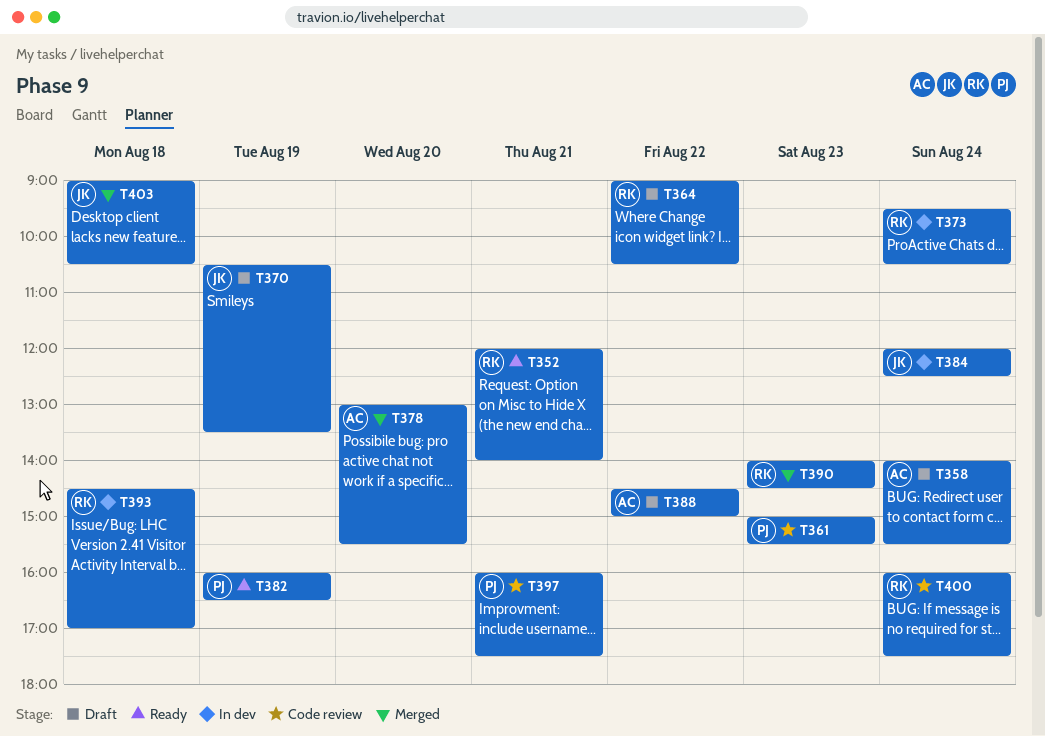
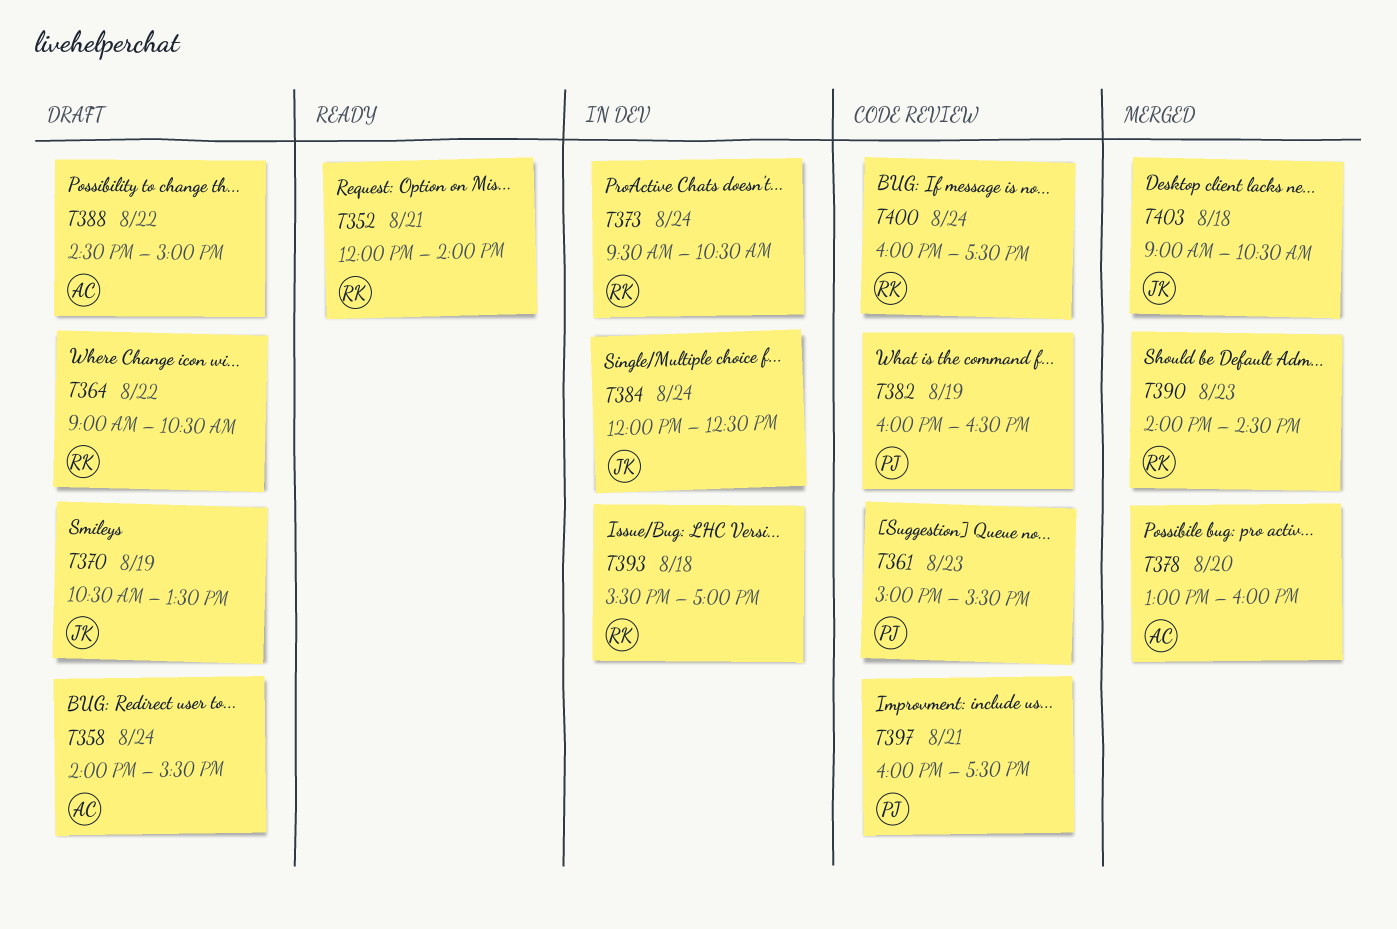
T378, ends: 15:30 -> 16:00
T382, status: Ready -> Code review
T393, begins: 14:30 -> 15:30

